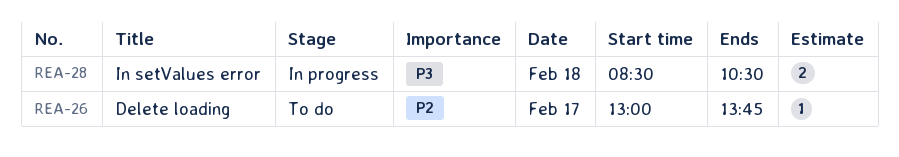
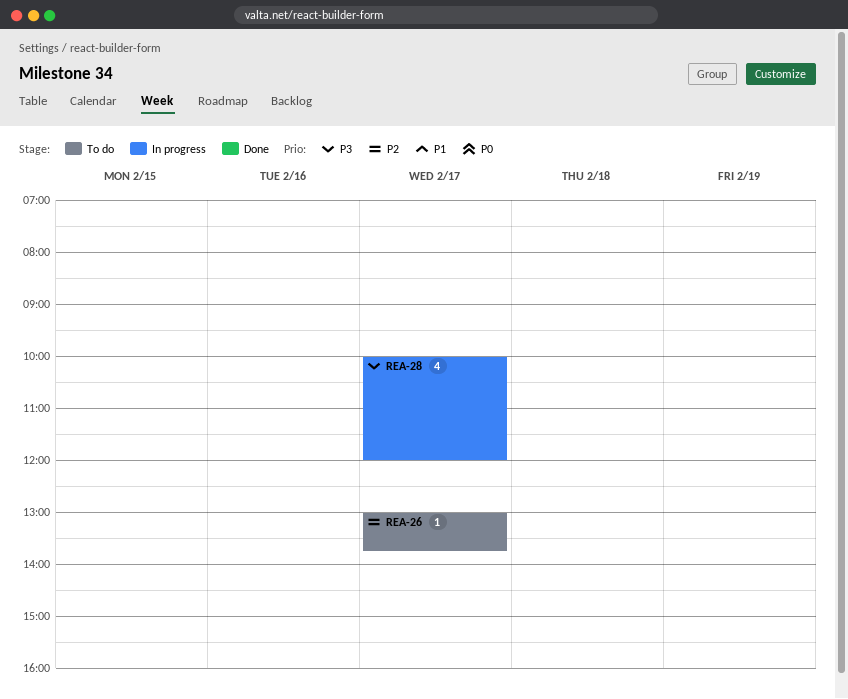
REA-28, estimate: 2 -> 4
REA-28, day: Feb 18 -> Feb 17
REA-28, begins: 08:30 -> 10:00
REA-28, ends: 10:30 -> 12:00

